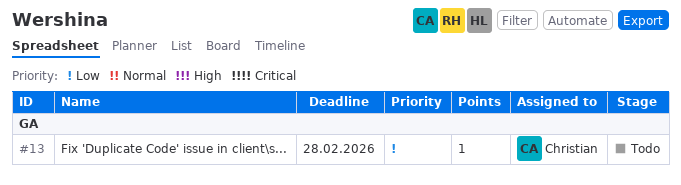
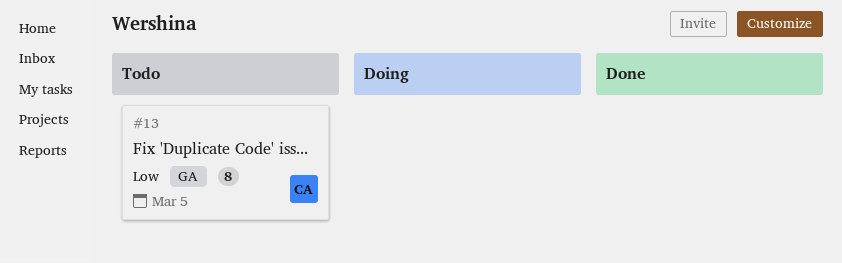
#13, estimate: 1 -> 8
#13, due: Feb 28 -> Mar 5

